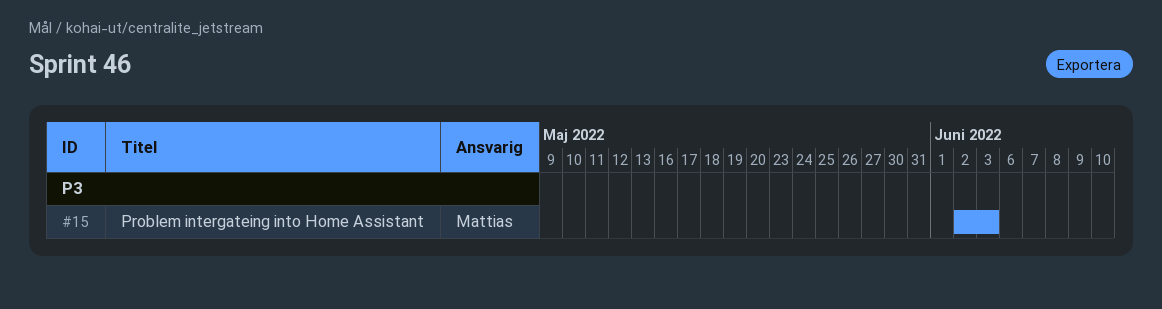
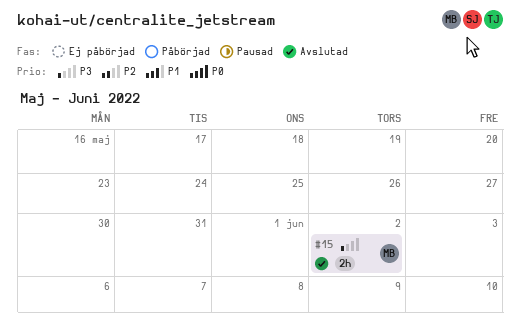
#15, due: Jun 3 -> Jun 2

